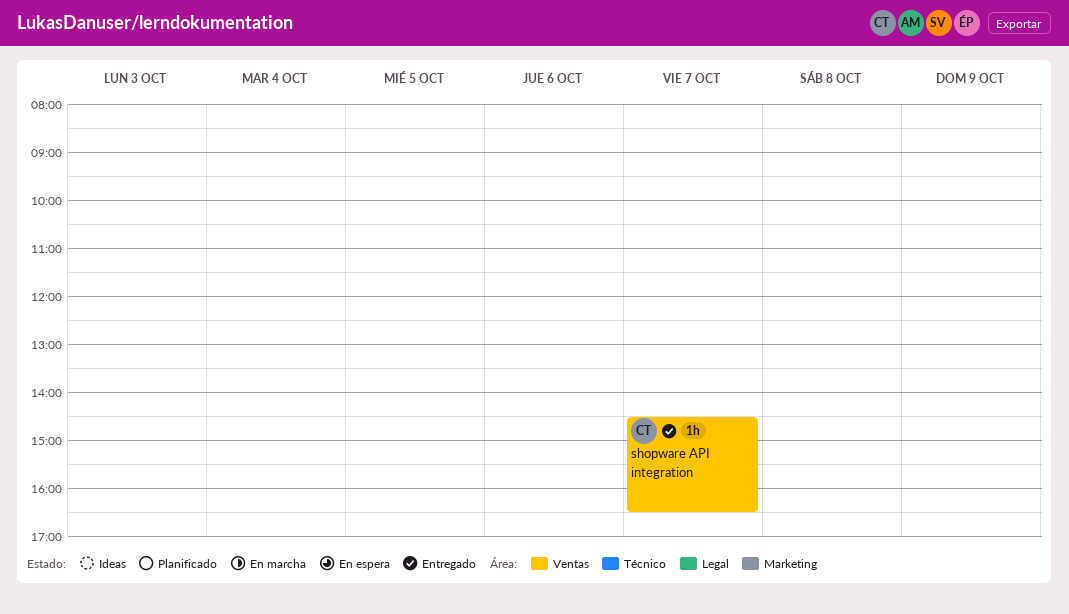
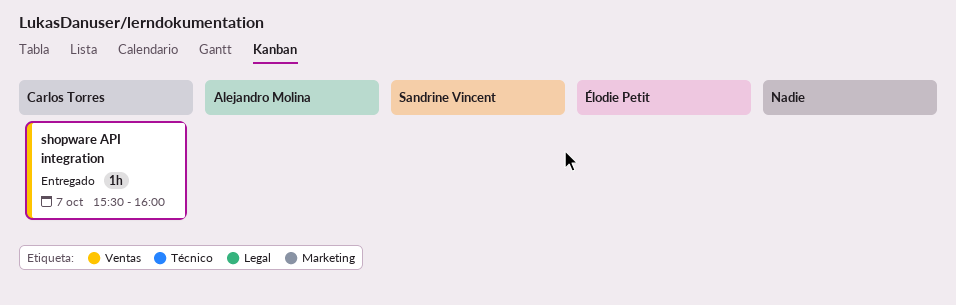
shopware API integration, begins: 14:30 -> 15:30
shopware API integration, ends: 16:30 -> 16:00

